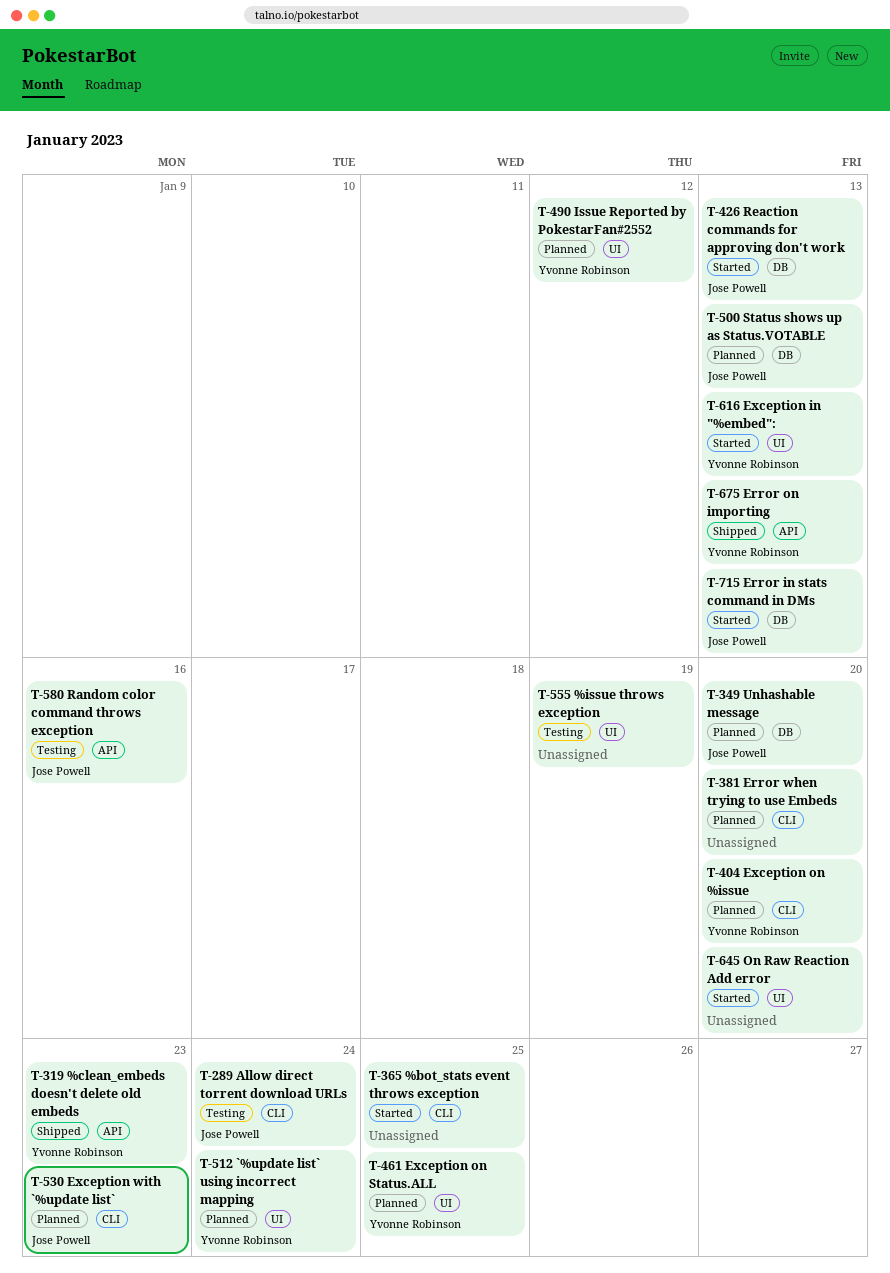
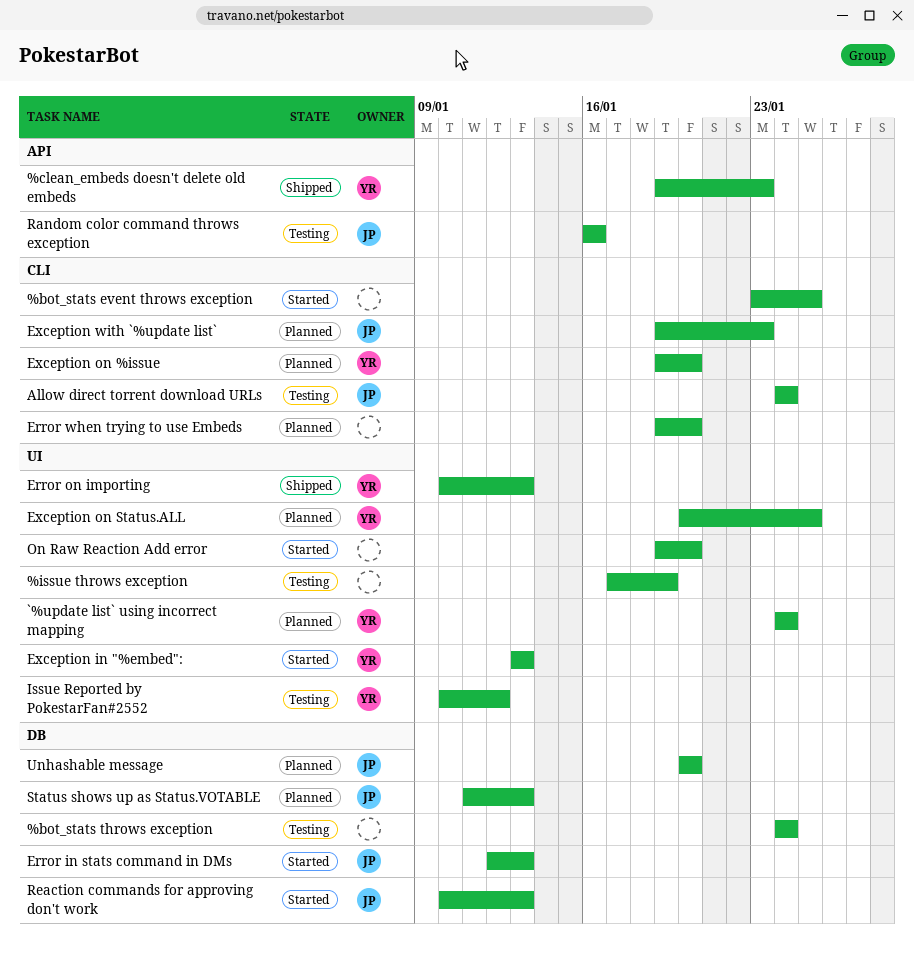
%bot_stats throws exception: none -> present
Error on importing, label: API -> UI
Issue Reported by PokestarFan#2552, status: Planned -> Testing

